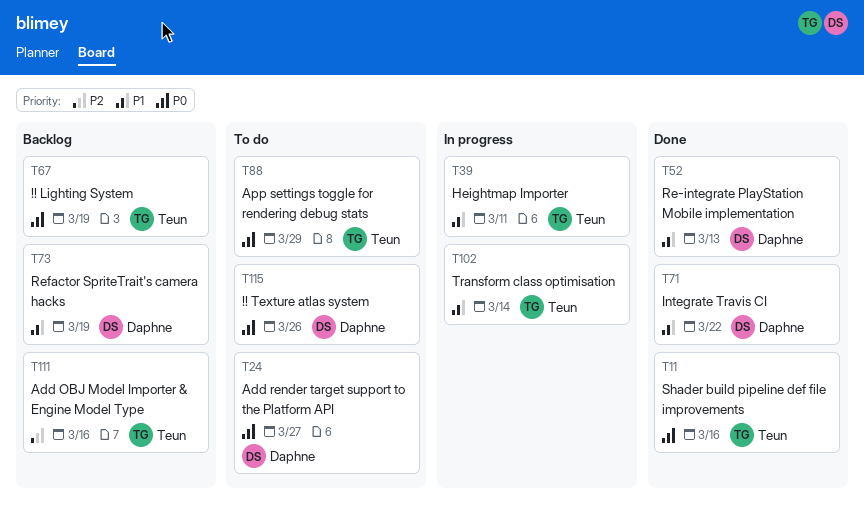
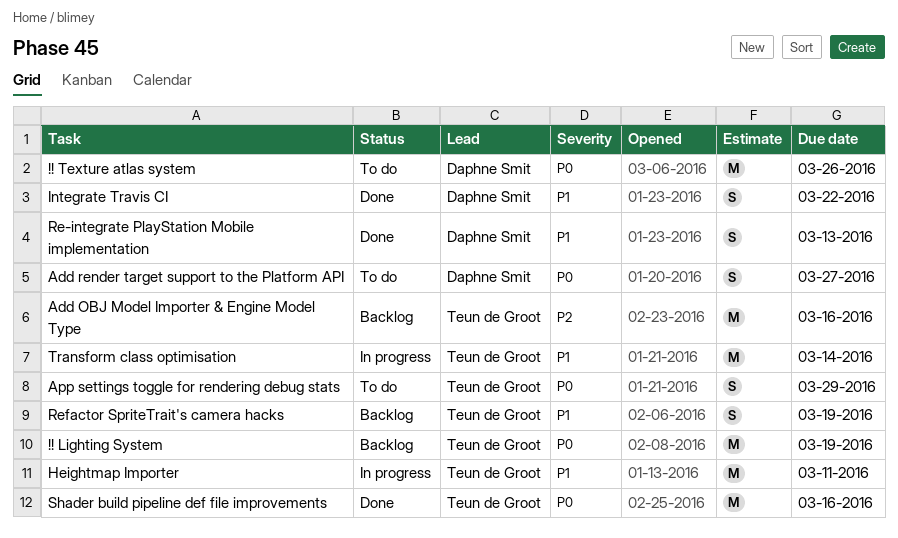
Refactor SpriteTrait's camera hacks, owner: Daphne Smit -> Teun de Groot

